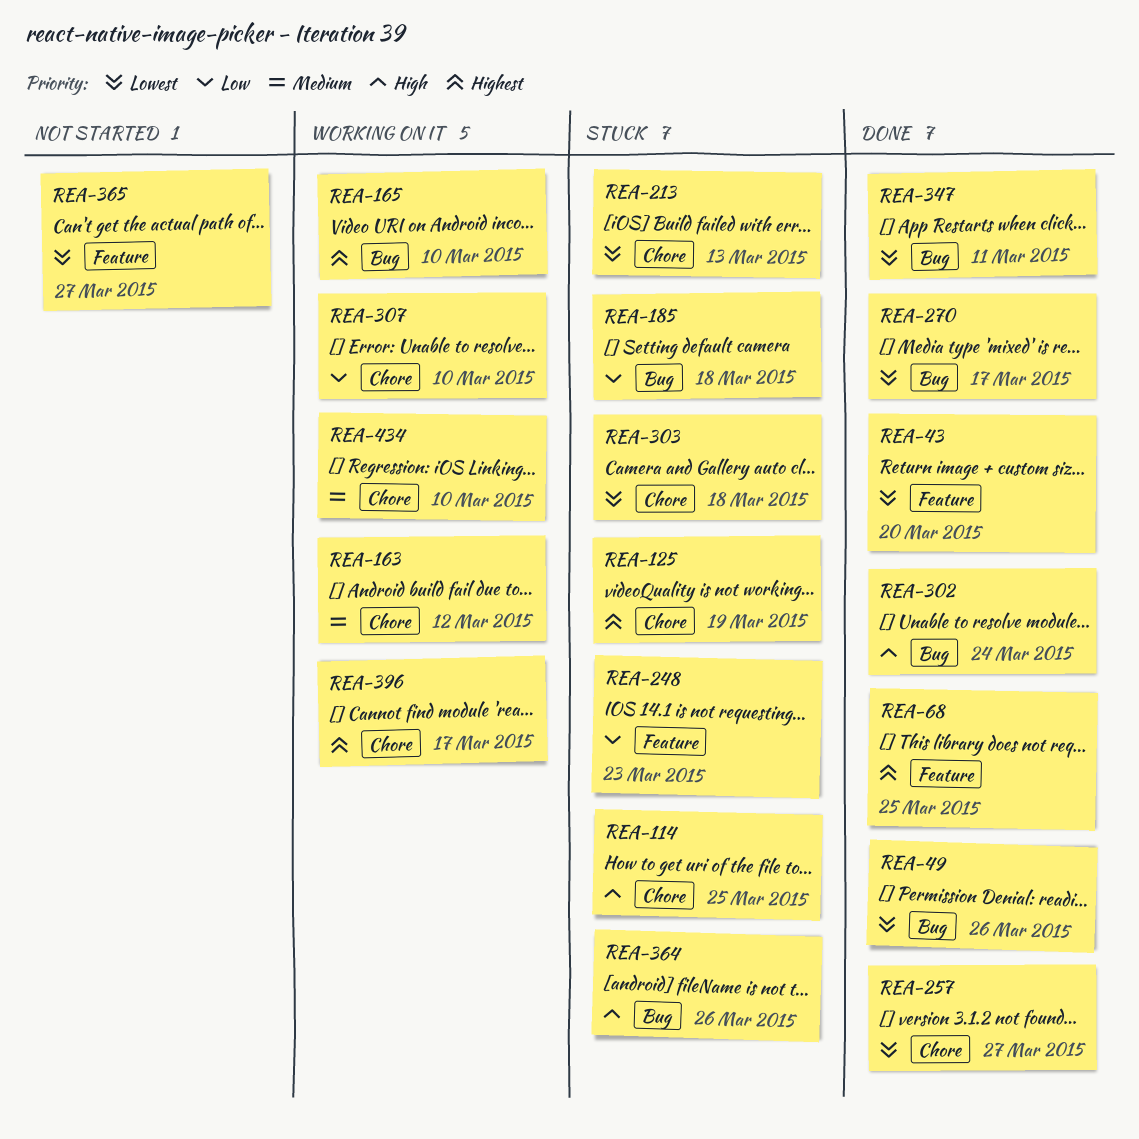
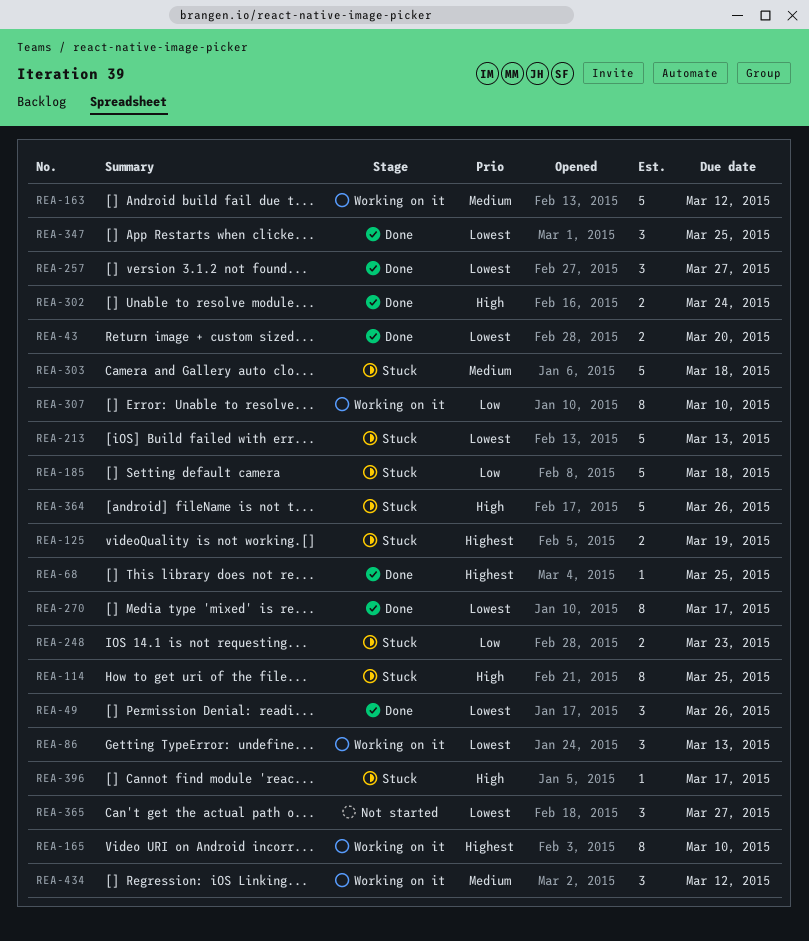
REA-86: none -> present
REA-303, priority: Lowest -> Medium
REA-347, due: Mar 11 -> Mar 25
REA-396, status: Working on it -> Stuck
REA-396, priority: Highest -> High
REA-434, due: Mar 10 -> Mar 12

